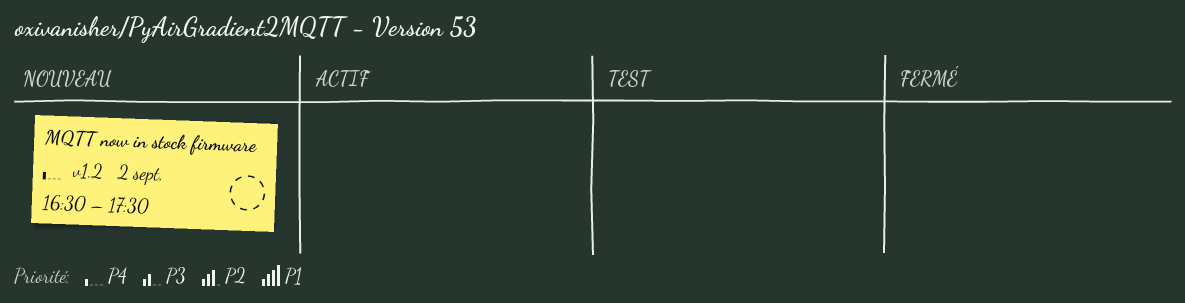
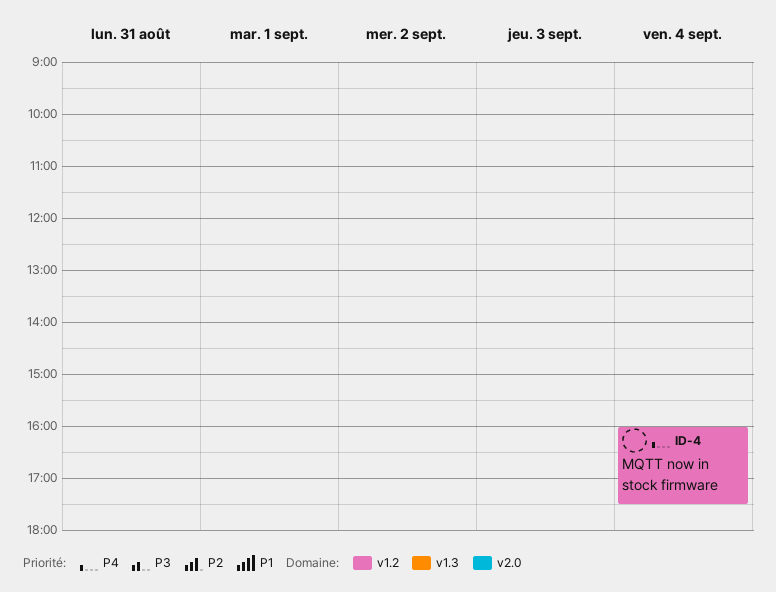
MQTT now in stock firmware, day: Sep 2 -> Sep 4
MQTT now in stock firmware, begins: 16:30 -> 16:00

